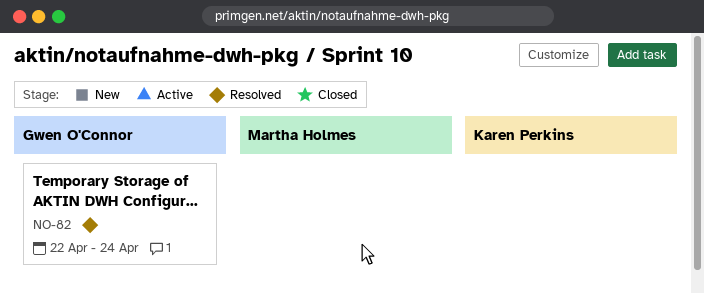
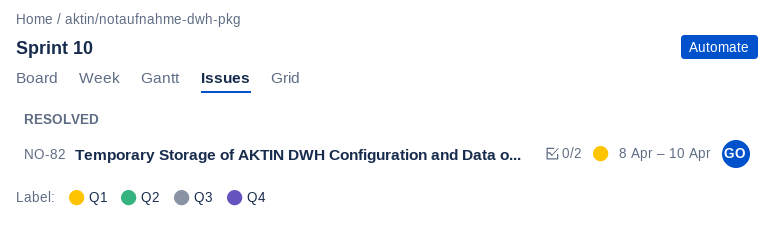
NO-82, start: Apr 22 -> Apr 8
NO-82, due: Apr 24 -> Apr 10

